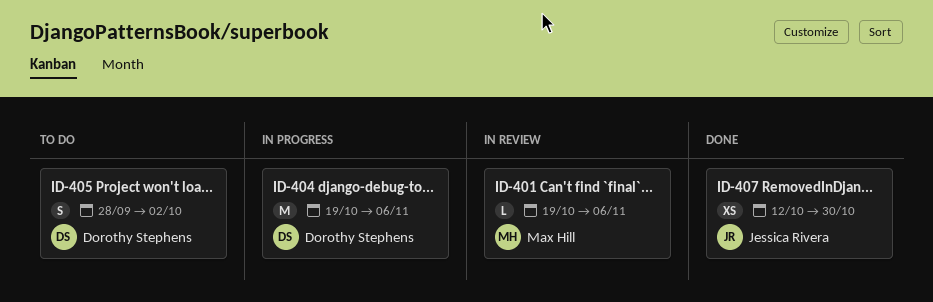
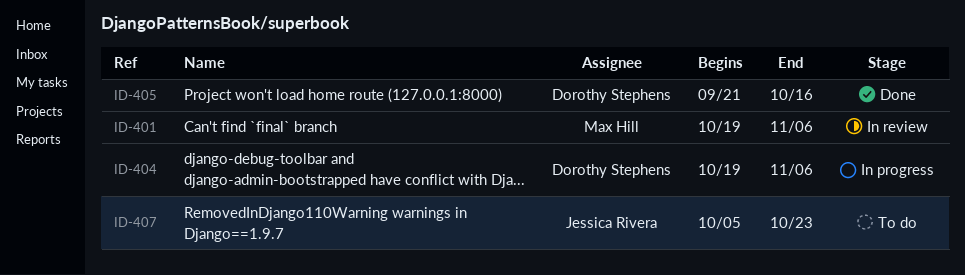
ID-405, status: To do -> Done
ID-405, start: Sep 28 -> Sep 21
ID-405, due: Oct 2 -> Oct 16
ID-407, status: Done -> To do
ID-407, start: Oct 12 -> Oct 5
ID-407, due: Oct 30 -> Oct 23

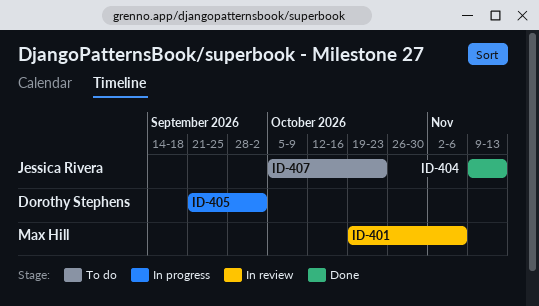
ID-404, status: In progress -> Done
ID-404, owner: Dorothy Stephens -> Jessica Rivera
ID-404, start: Oct 19 -> Nov 9
ID-404, due: Nov 6 -> Nov 13
ID-405, status: Done -> In progress
ID-405, due: Oct 16 -> Oct 2

